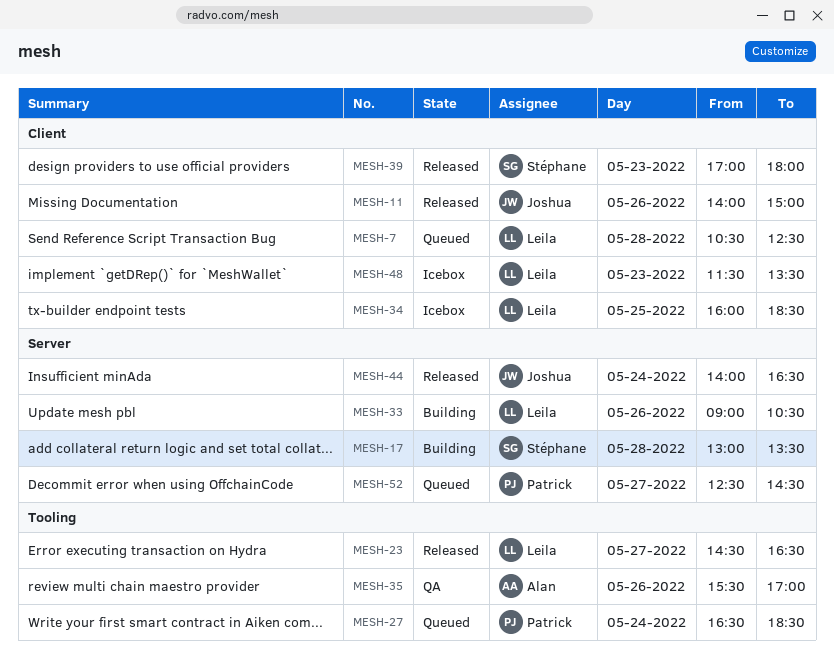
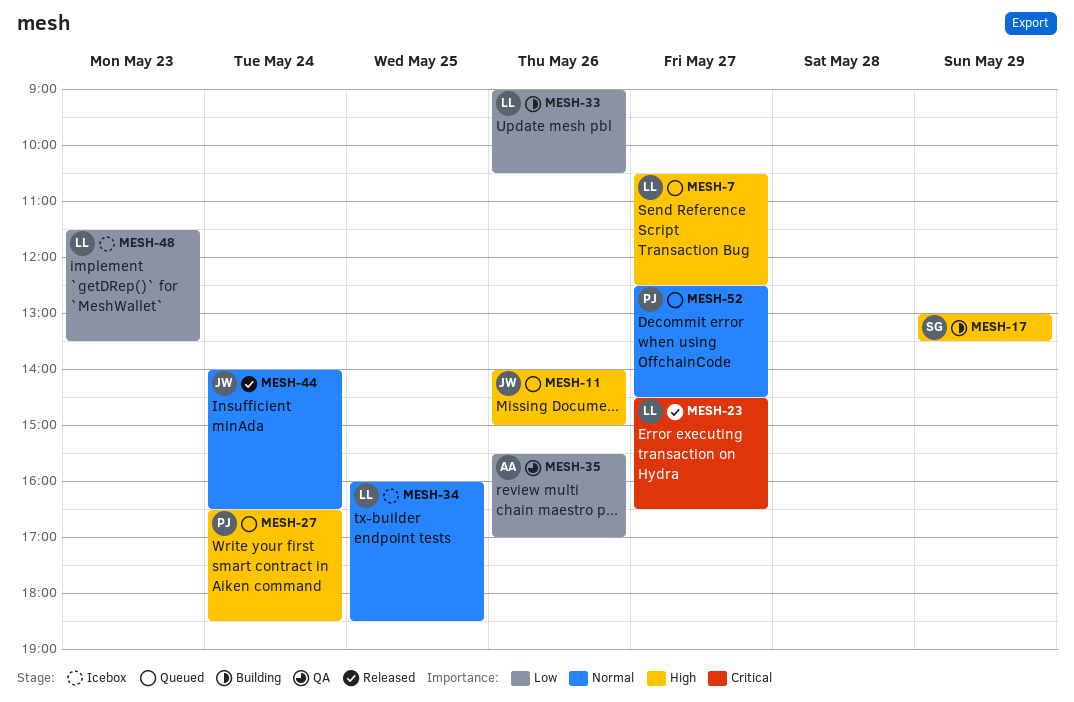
MESH-7, day: May 28 -> May 27
MESH-11, status: Released -> Queued
MESH-17, day: May 28 -> May 29
MESH-39: present -> none

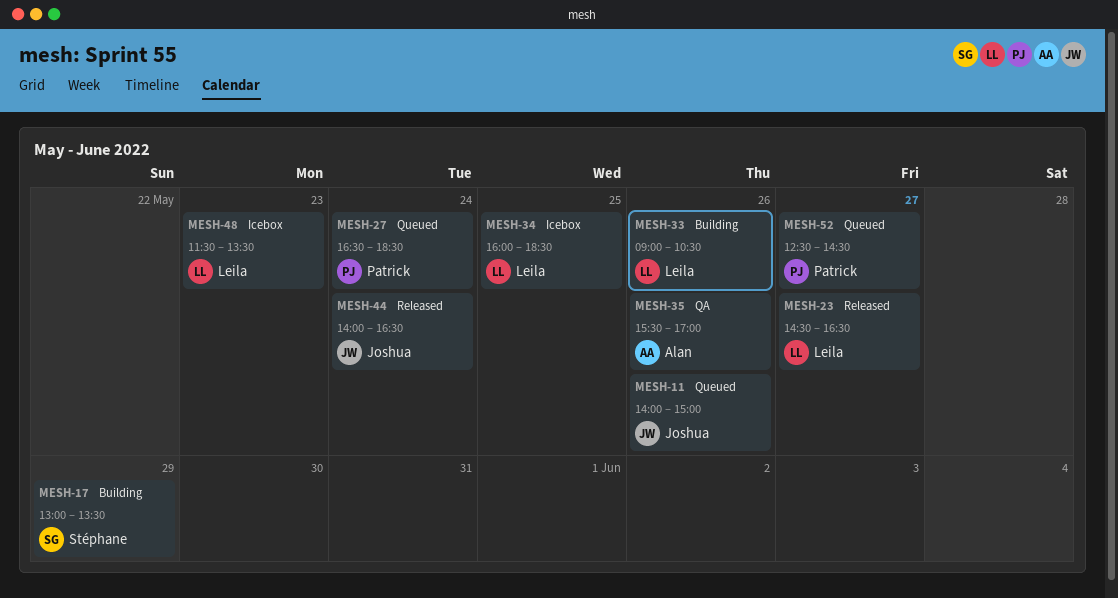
MESH-7: present -> none

